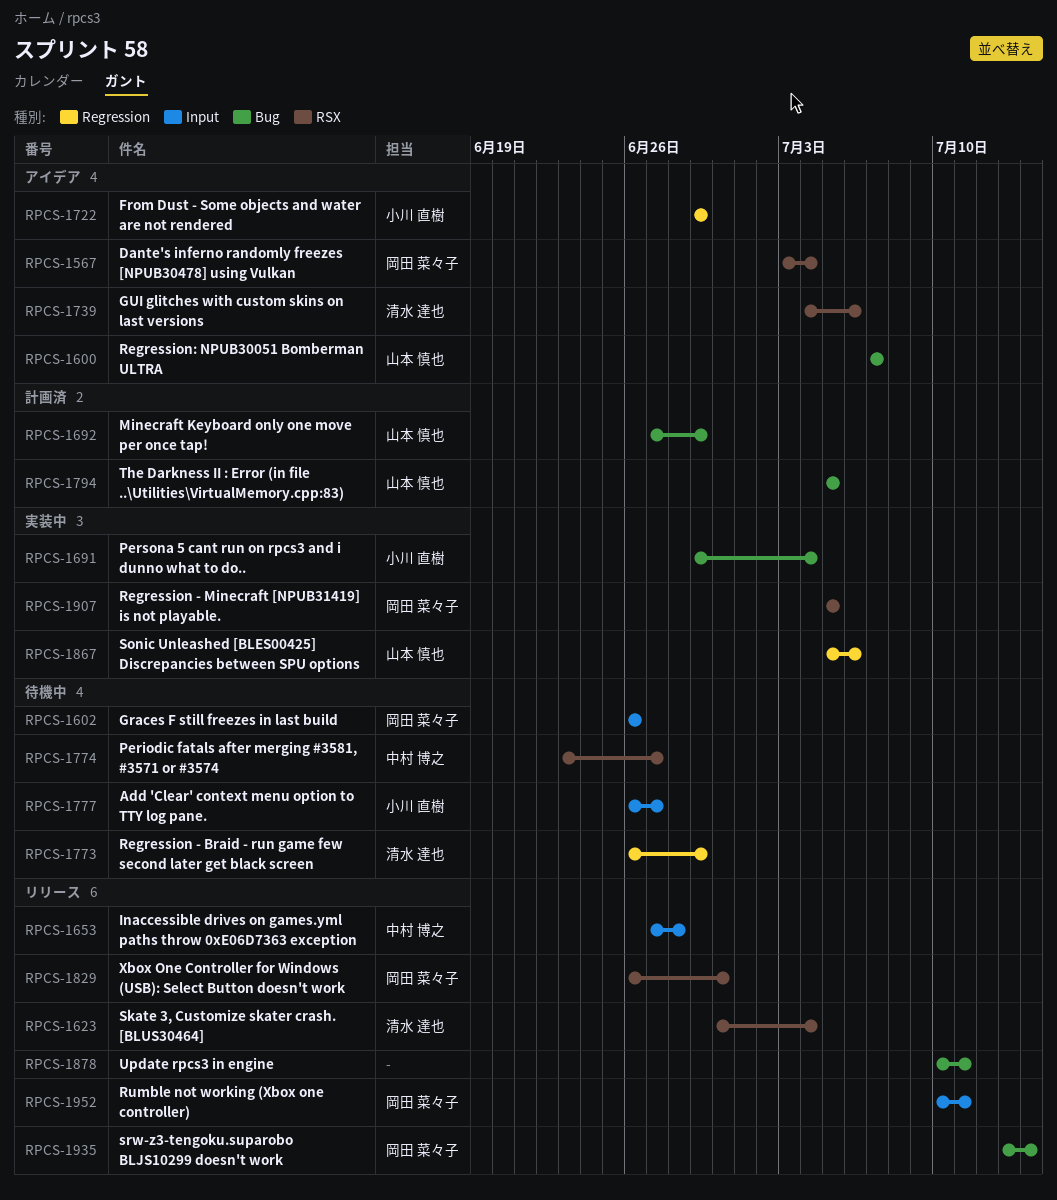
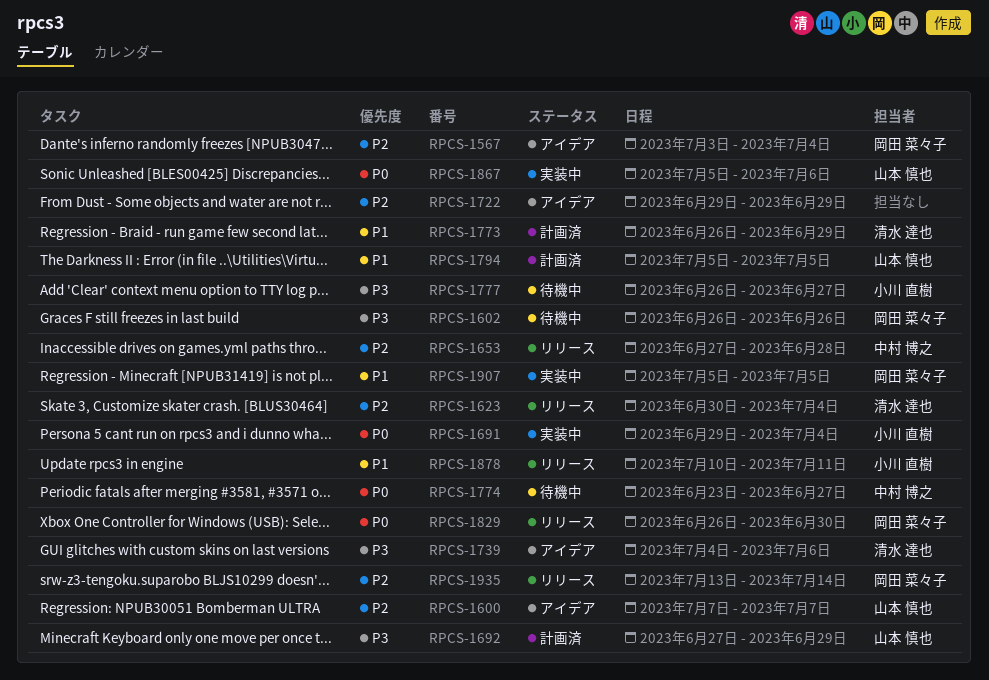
RPCS-1722, owner: 小川 直樹 -> none
RPCS-1773, status: 待機中 -> 計画済
RPCS-1878, owner: none -> 小川 直樹
RPCS-1952: present -> none

